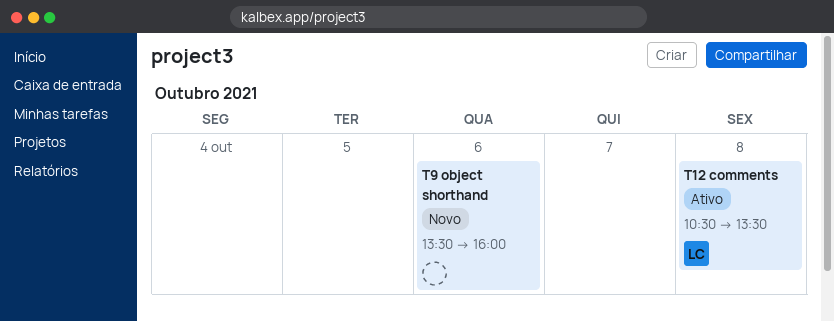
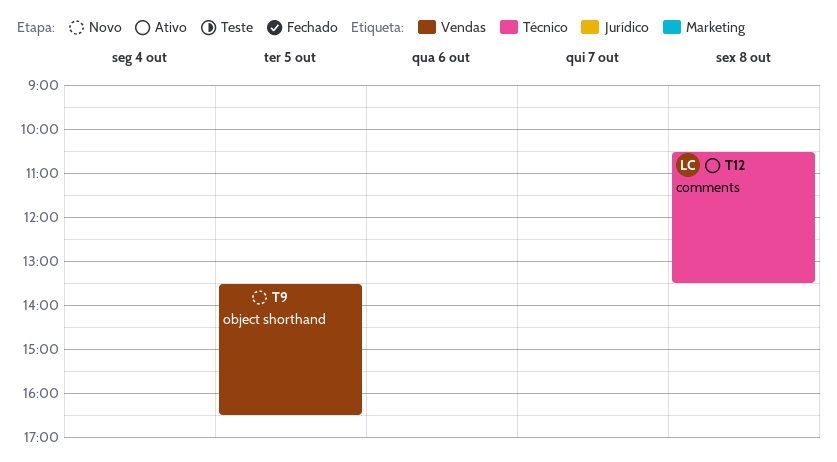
T9, day: Oct 6 -> Oct 5
T9, ends: 16:00 -> 16:30

